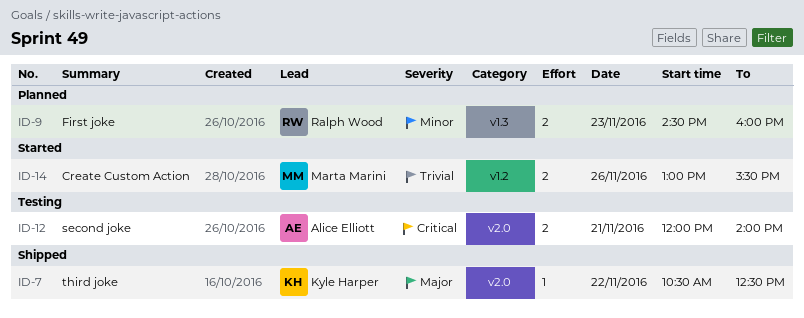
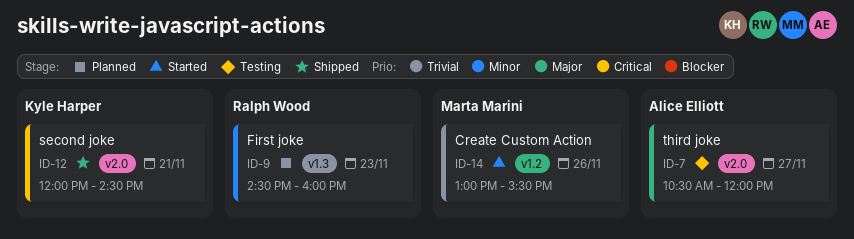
ID-7, status: Shipped -> Testing
ID-7, owner: Kyle Harper -> Alice Elliott
ID-7, day: Nov 22 -> Nov 27
ID-7, ends: 12:30 -> 12:00
ID-12, status: Testing -> Shipped
ID-12, owner: Alice Elliott -> Kyle Harper
ID-12, ends: 14:00 -> 14:30

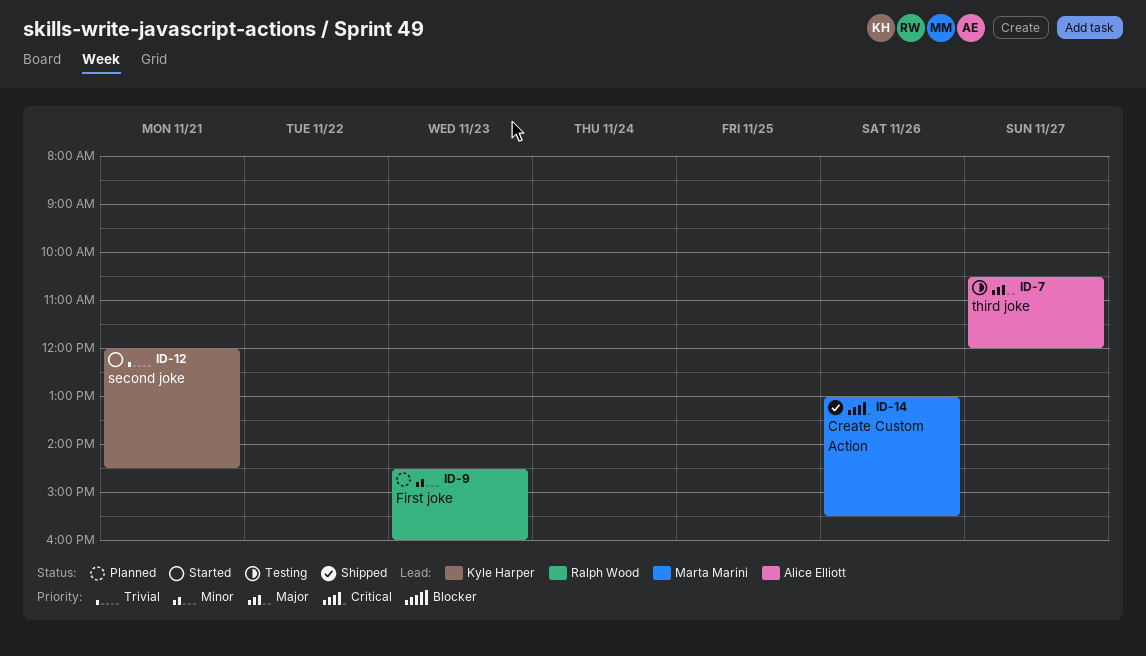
ID-12, status: Shipped -> Started
ID-12, priority: Critical -> Trivial
ID-14, status: Started -> Shipped
ID-14, priority: Trivial -> Critical

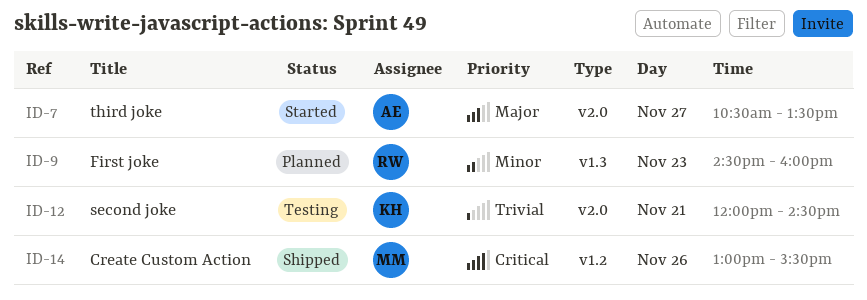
ID-7, status: Testing -> Started
ID-7, ends: 12:00 -> 13:30
ID-12, status: Started -> Testing

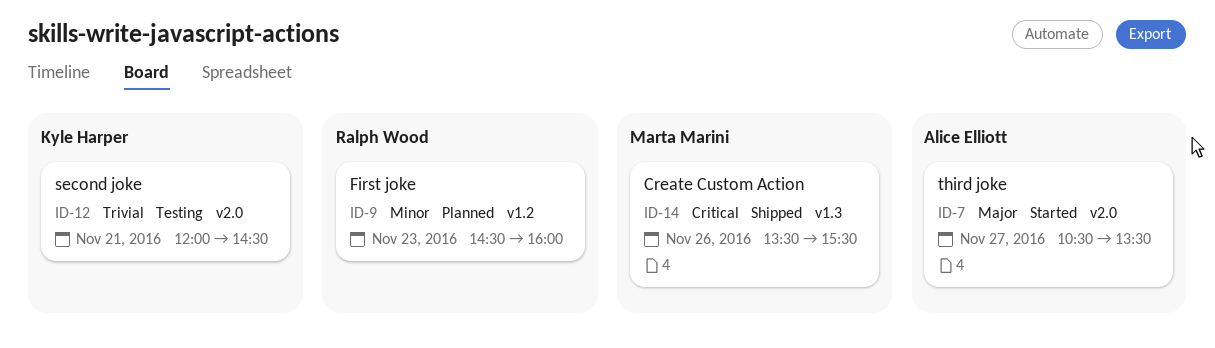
ID-9, label: v1.3 -> v1.2
ID-14, label: v1.2 -> v1.3
ID-14, begins: 13:00 -> 13:30

